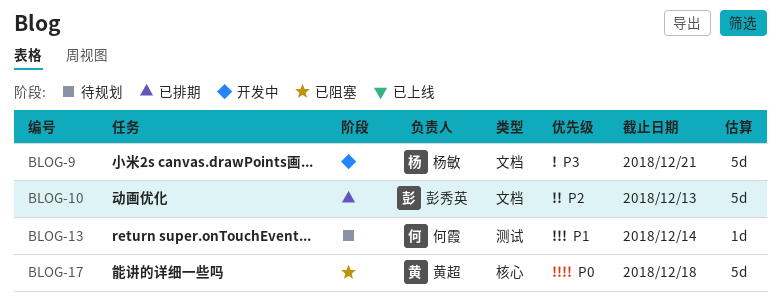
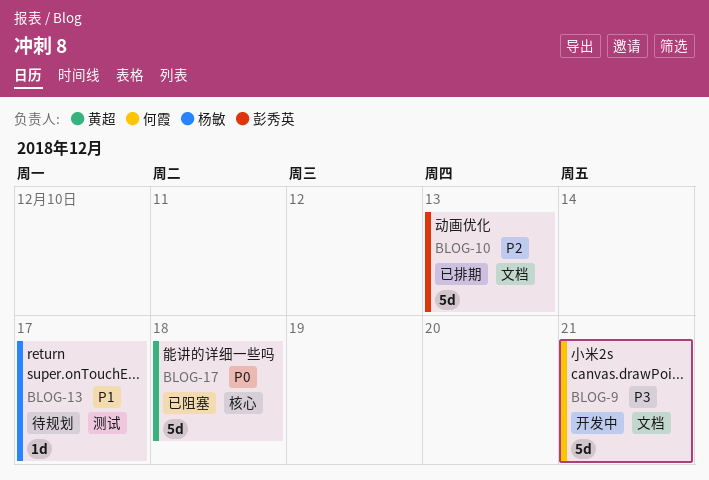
BLOG-9, owner: 杨敏 -> 何霞
BLOG-13, owner: 何霞 -> 杨敏
BLOG-13, due: Dec 14 -> Dec 17

